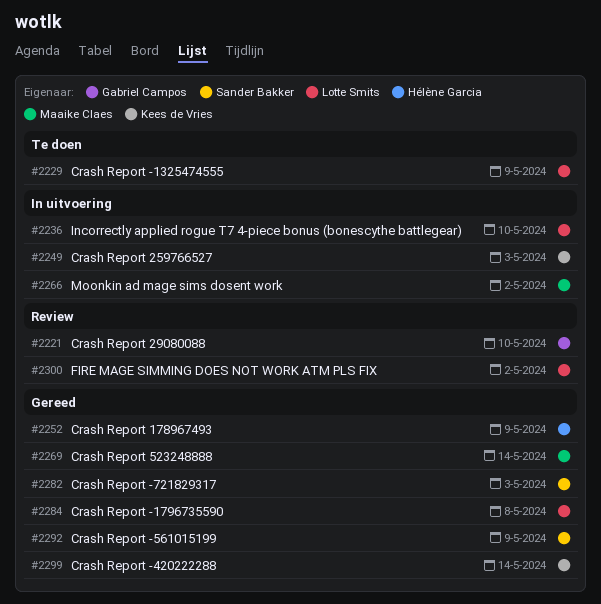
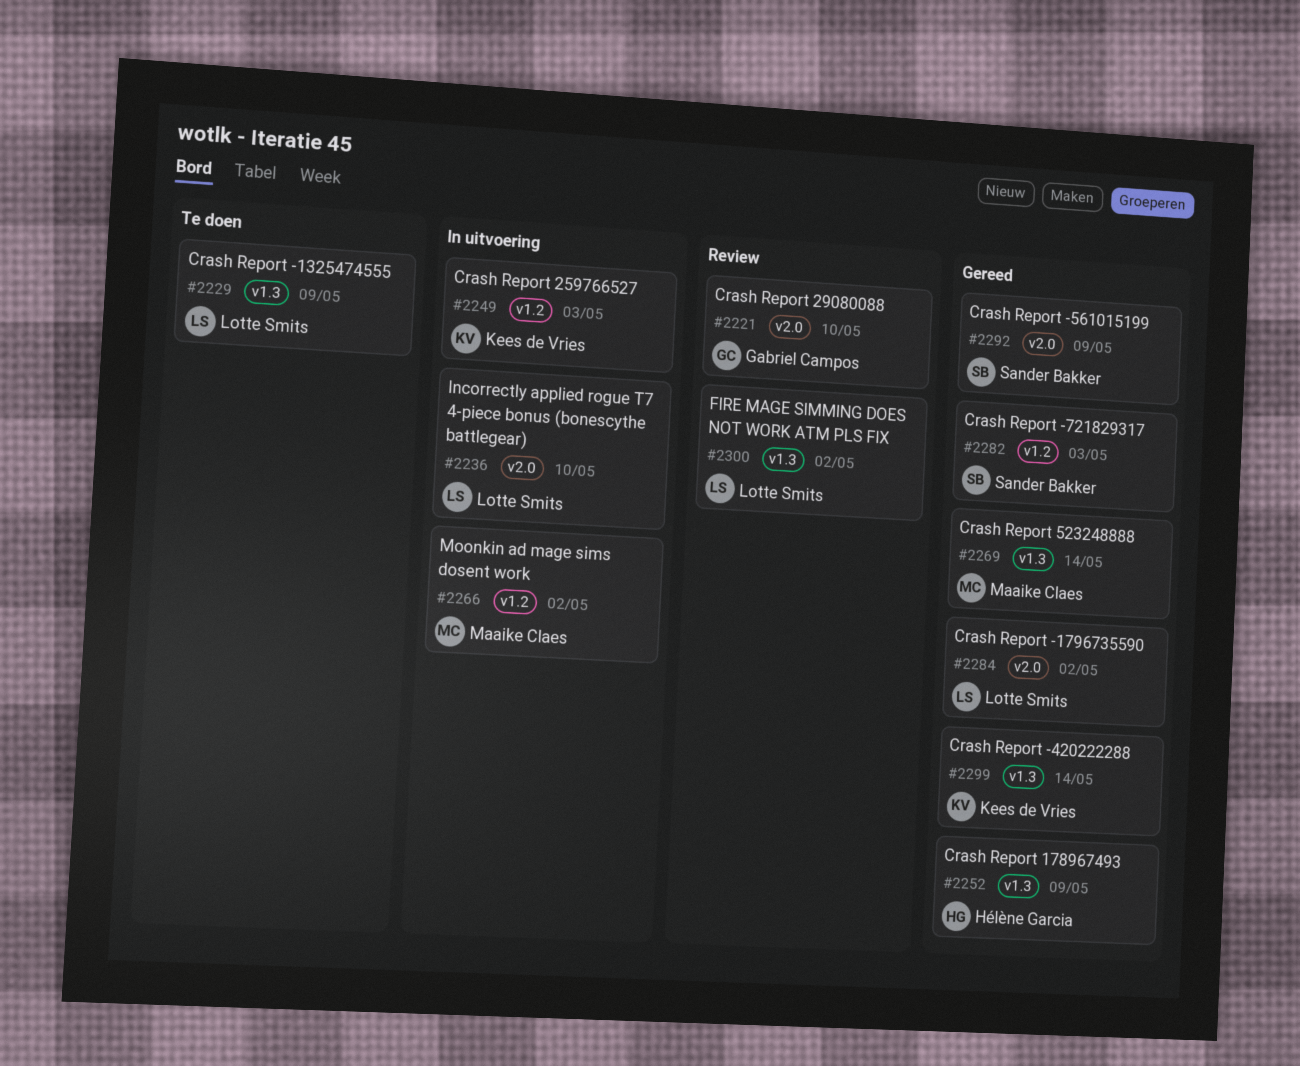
#2284, due: May 8 -> May 2

